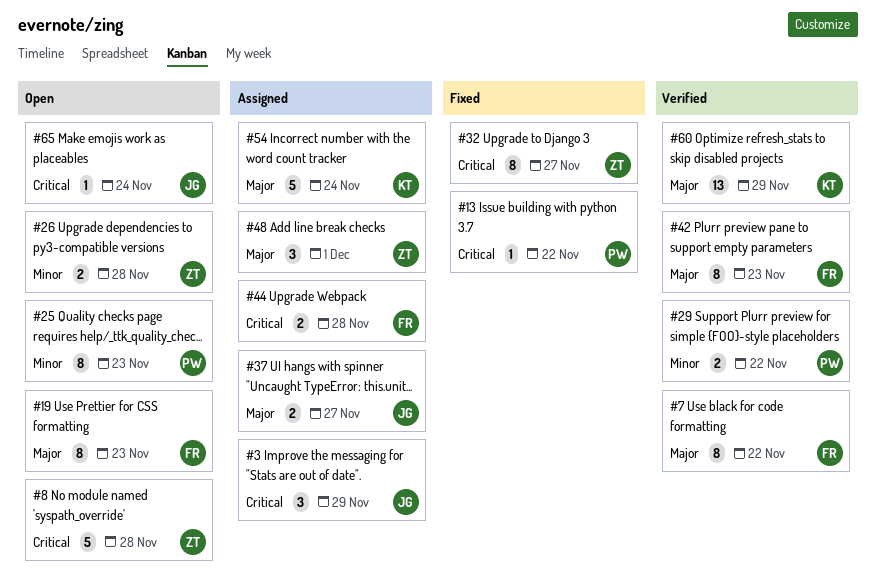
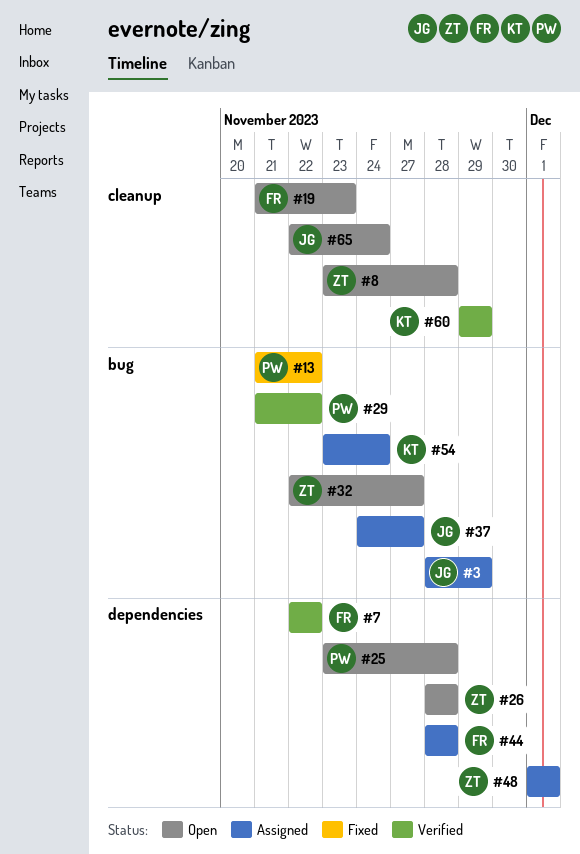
#25, due: Nov 23 -> Nov 28
#32, status: Fixed -> Open
#42: present -> none

